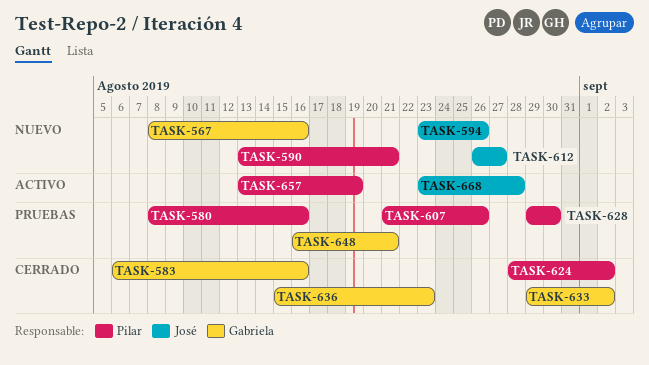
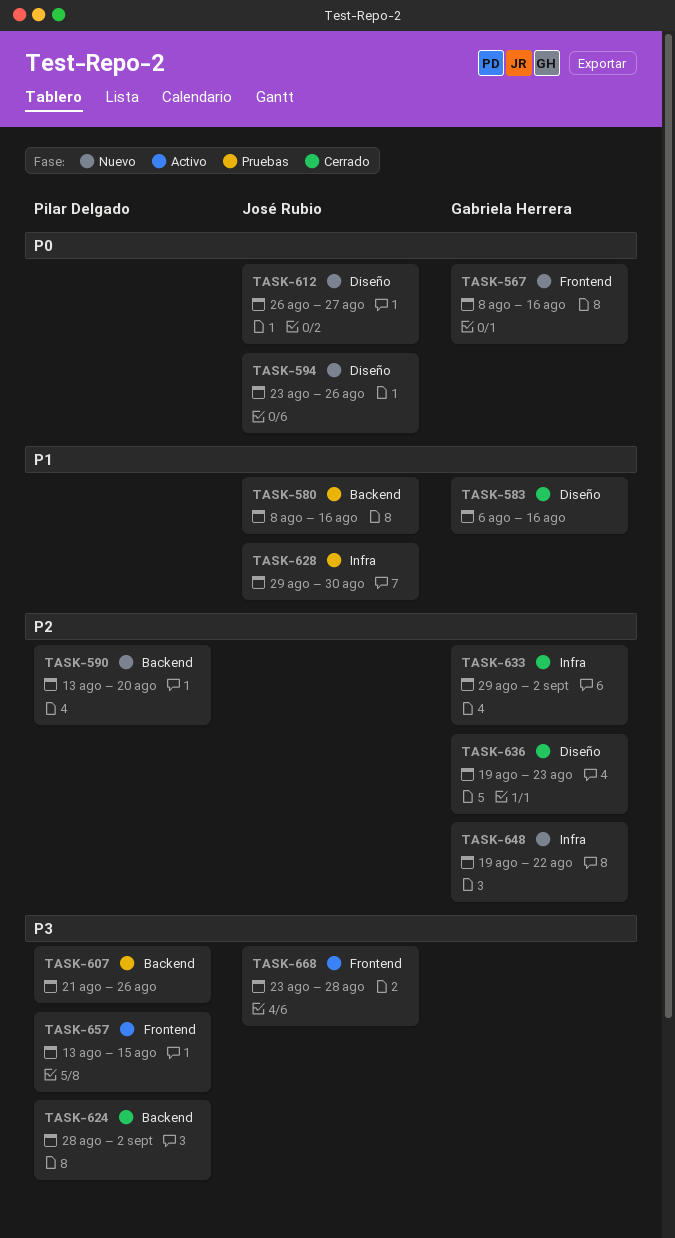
TASK-580, owner: Pilar Delgado -> José Rubio
TASK-590, due: Aug 21 -> Aug 20
TASK-628, owner: Pilar Delgado -> José Rubio
TASK-636, start: Aug 15 -> Aug 19
TASK-648, status: Pruebas -> Nuevo
TASK-648, start: Aug 16 -> Aug 19
TASK-648, due: Aug 21 -> Aug 22
TASK-657, due: Aug 19 -> Aug 15

